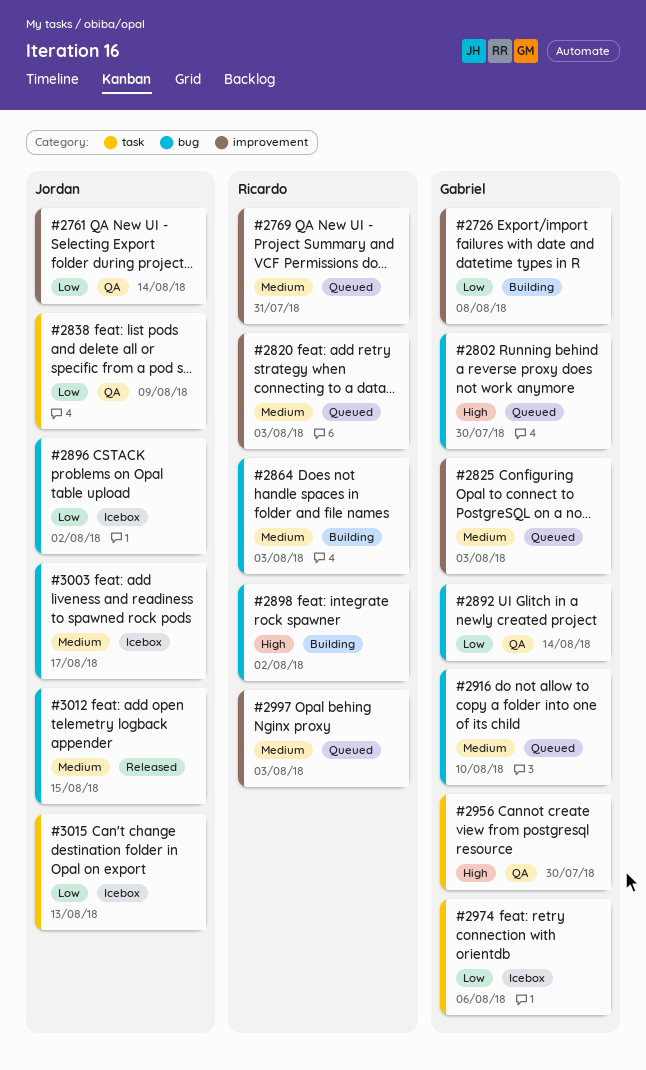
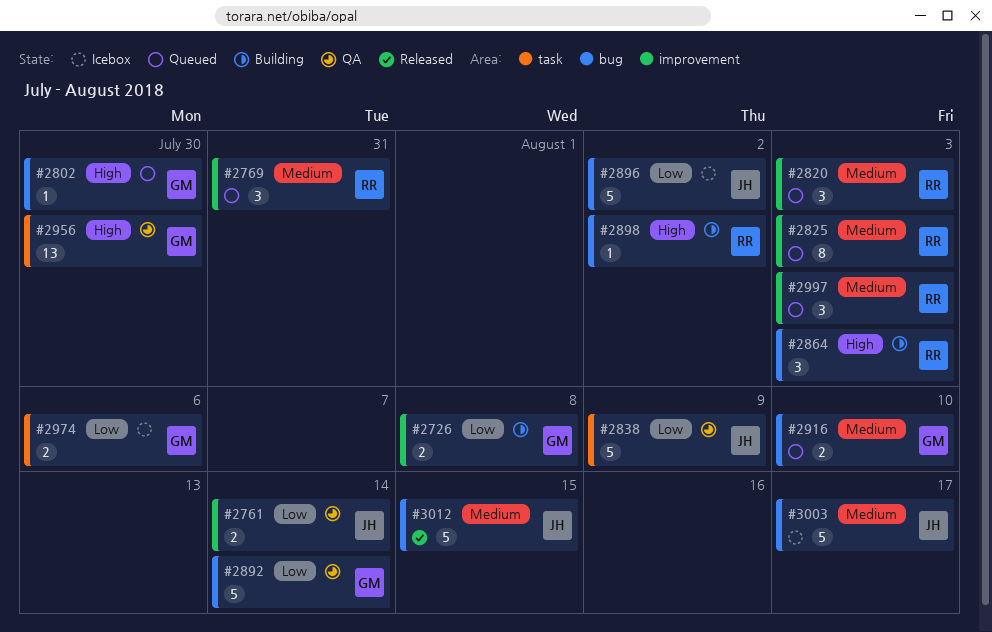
#2825, owner: Gabriel -> Ricardo
#2864, priority: Medium -> High
#3015: present -> none

